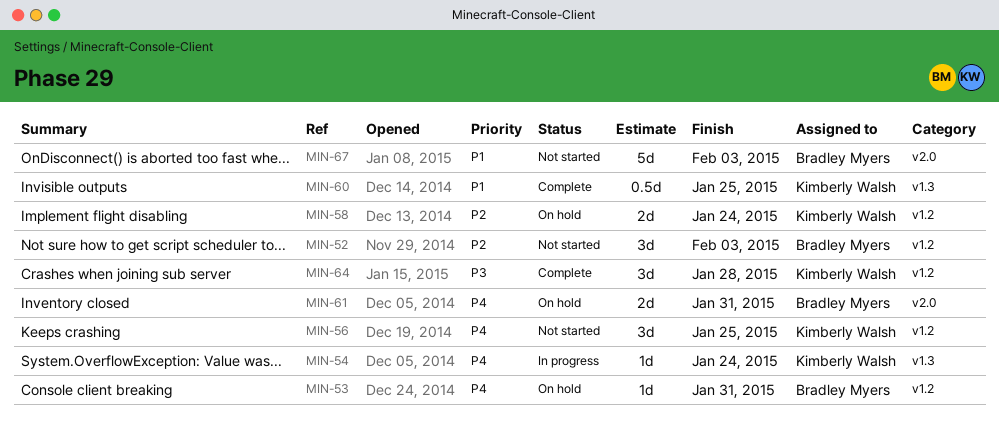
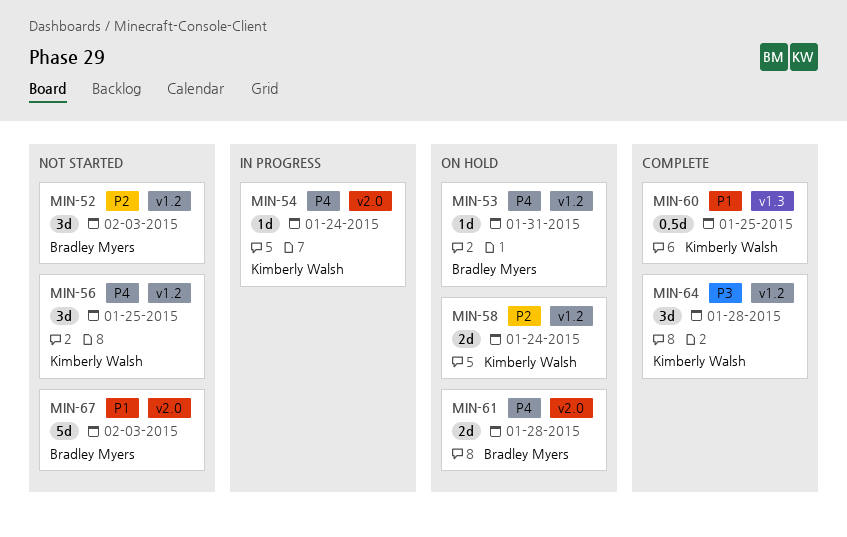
MIN-54, label: v1.3 -> v2.0
MIN-61, due: Jan 31 -> Jan 28

